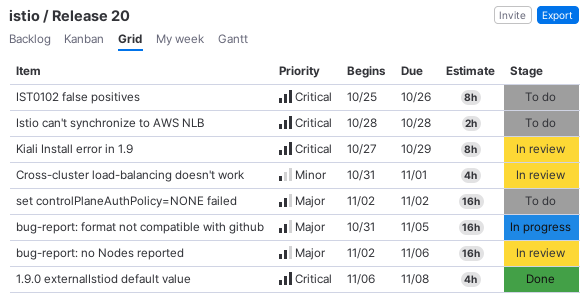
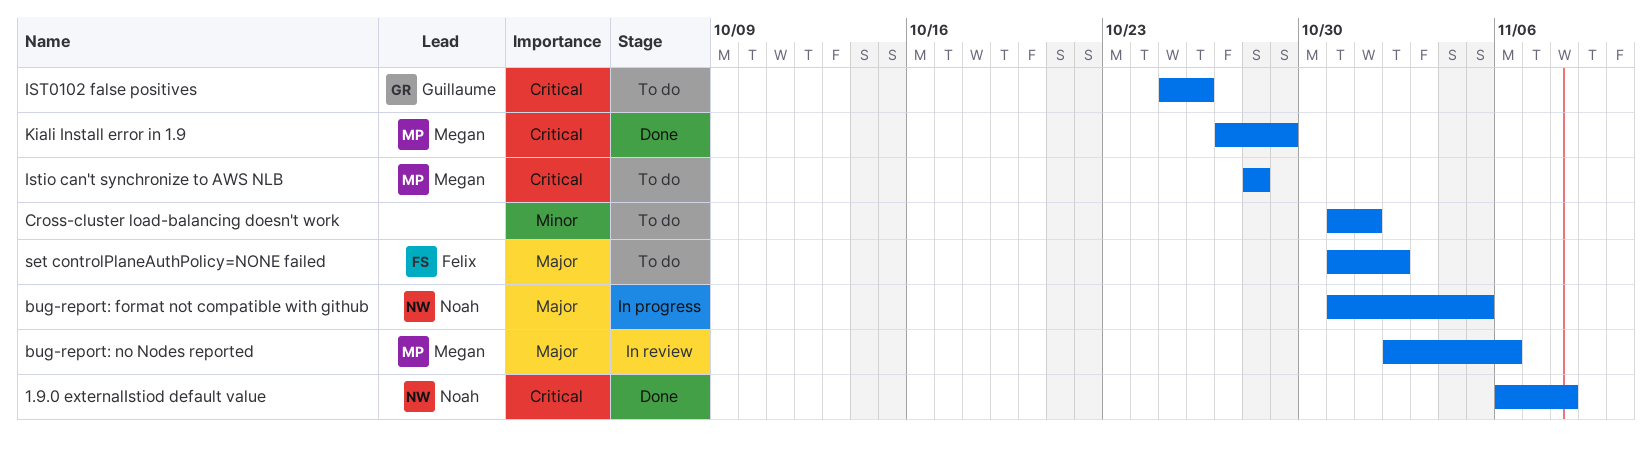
Cross-cluster load-balancing doesn't work, status: In review -> To do
Kiali Install error in 1.9, status: In review -> Done
set controlPlaneAuthPolicy=NONE failed, start: Nov 2 -> Oct 31

